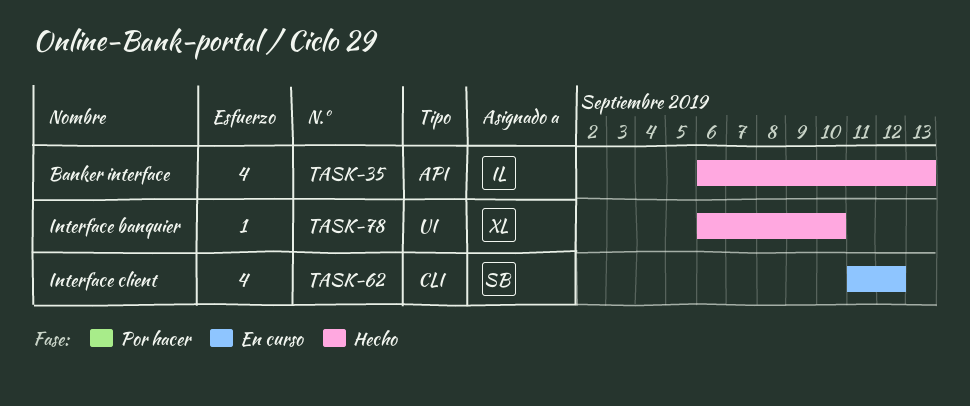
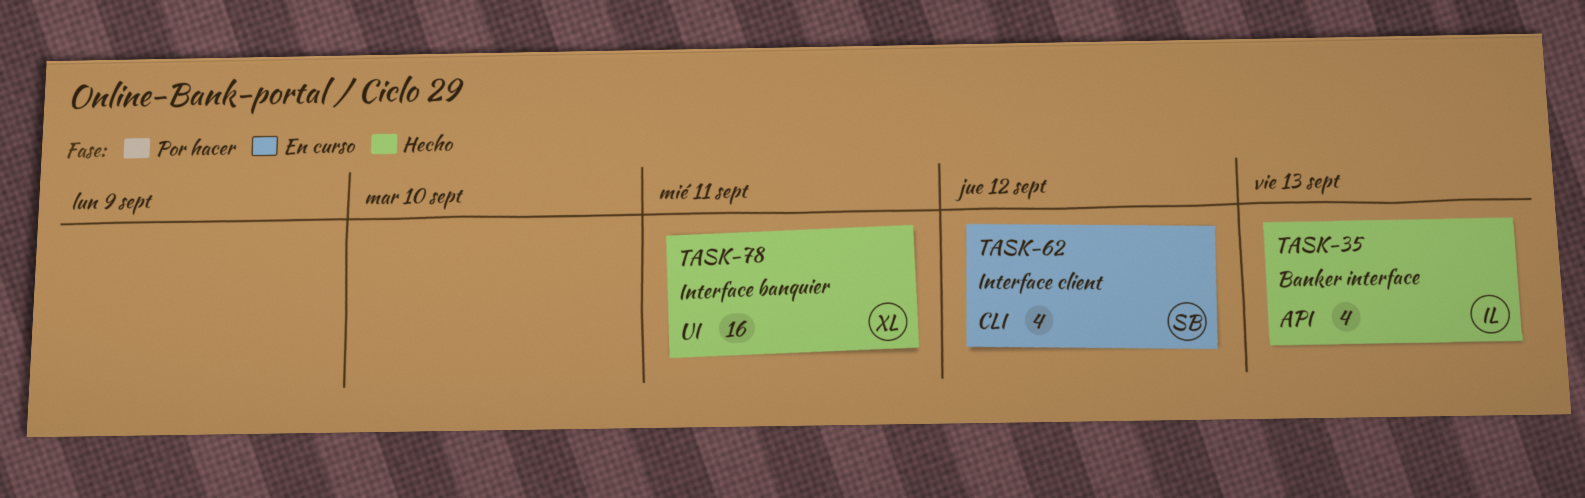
TASK-78, estimate: 1 -> 16
TASK-78, due: Sep 10 -> Sep 11

